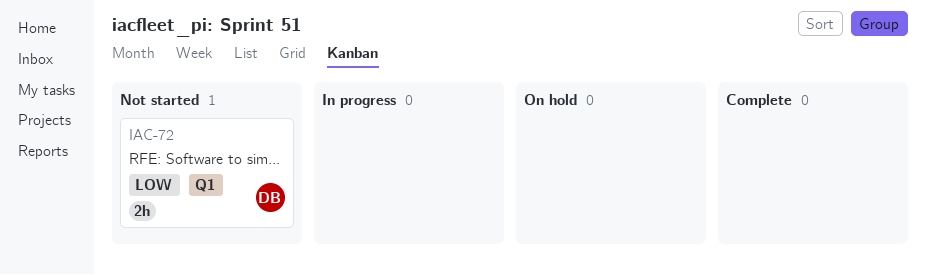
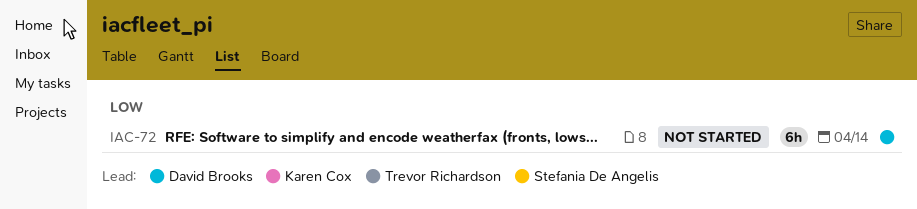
IAC-72, estimate: 2h -> 6h

